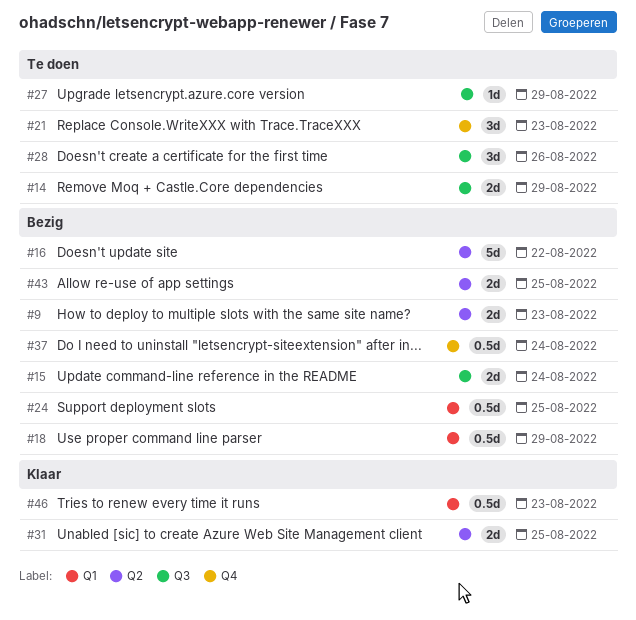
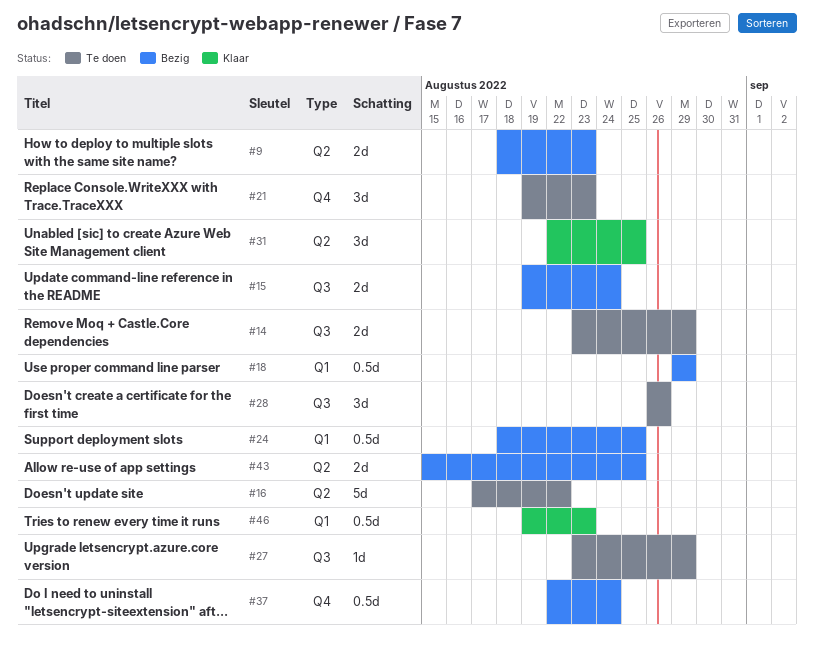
#16, status: Bezig -> Te doen
#31, estimate: 2d -> 3d

